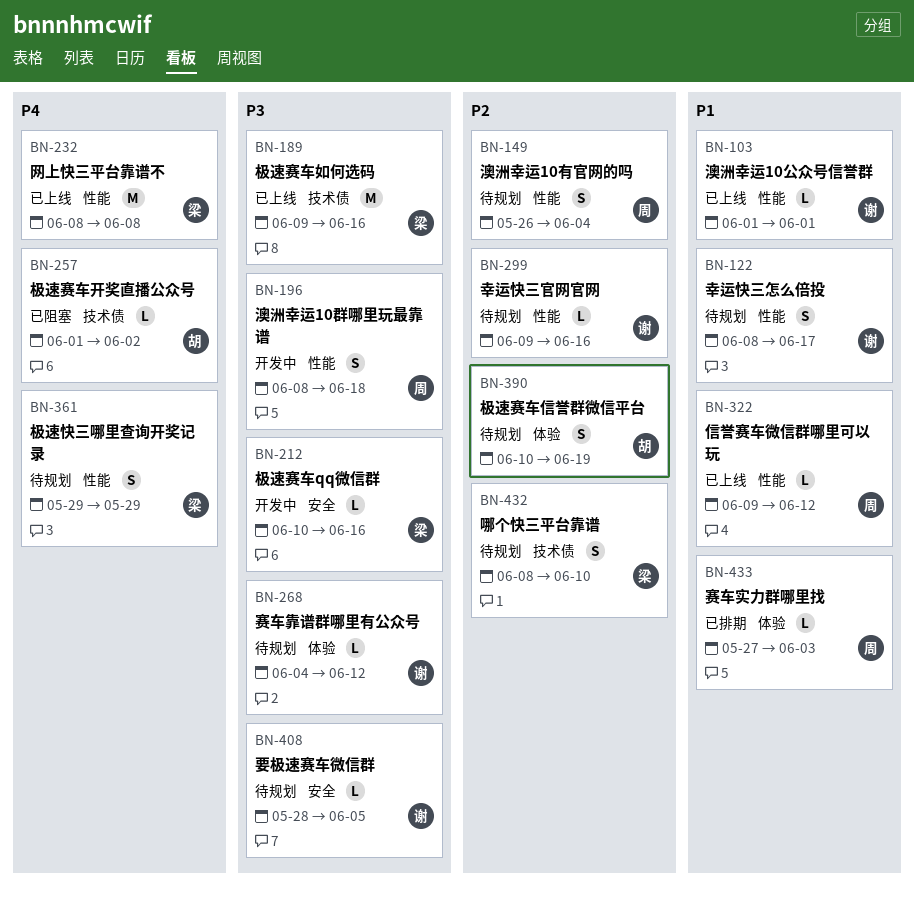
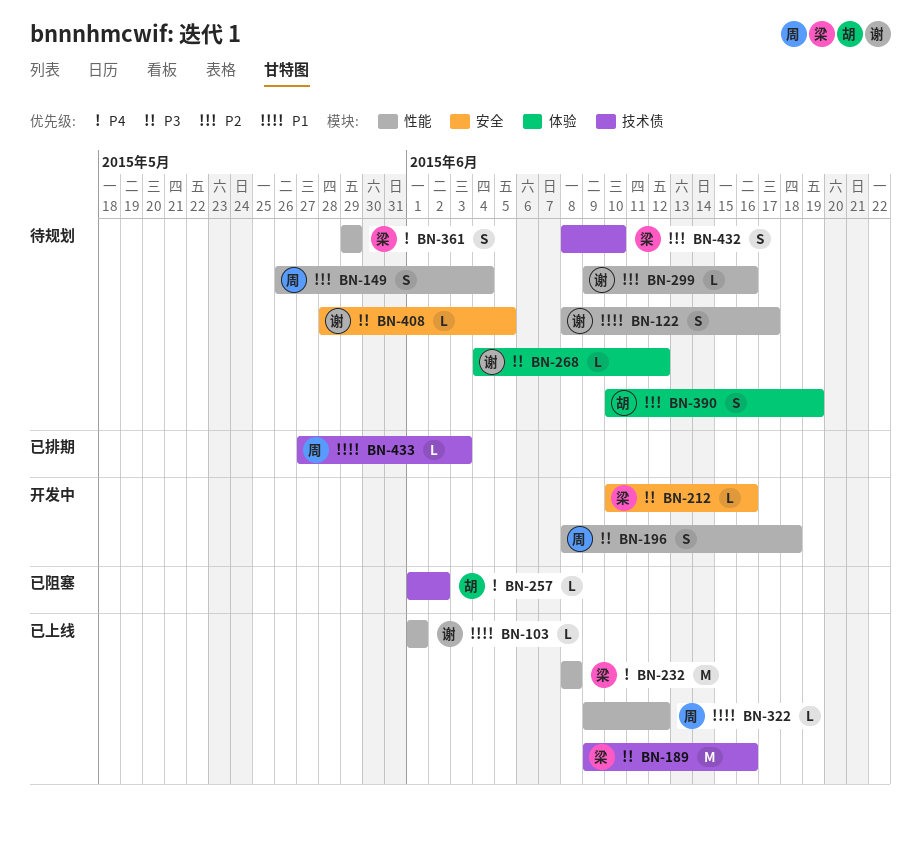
BN-433, label: 体验 -> 技术债

